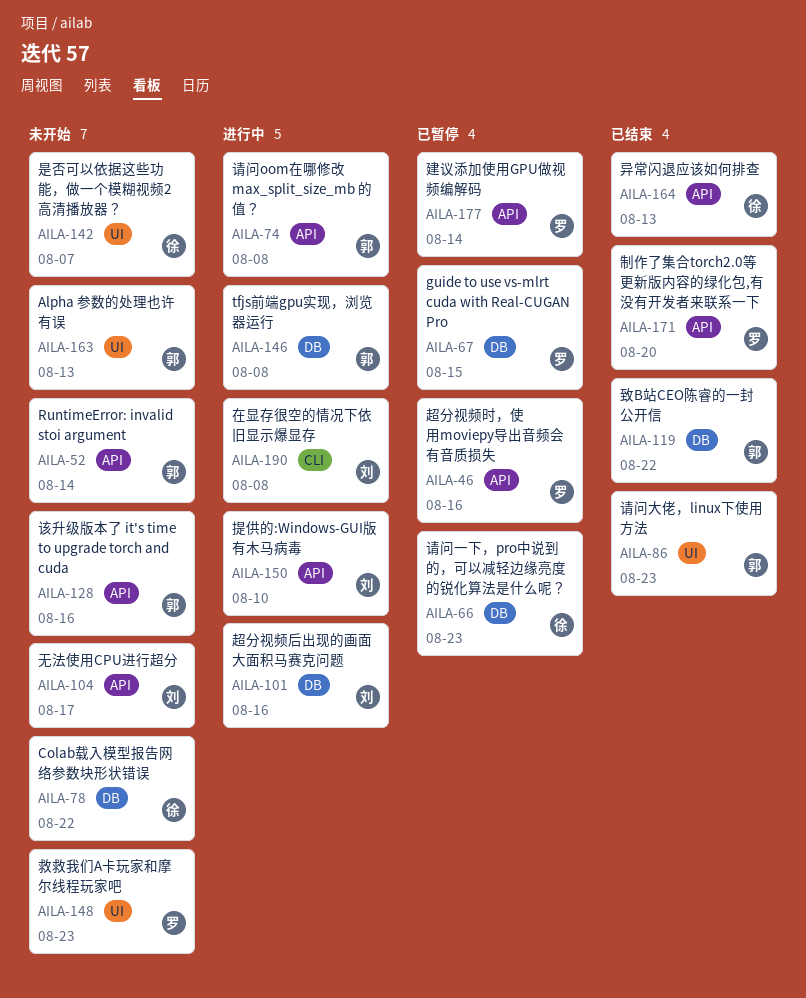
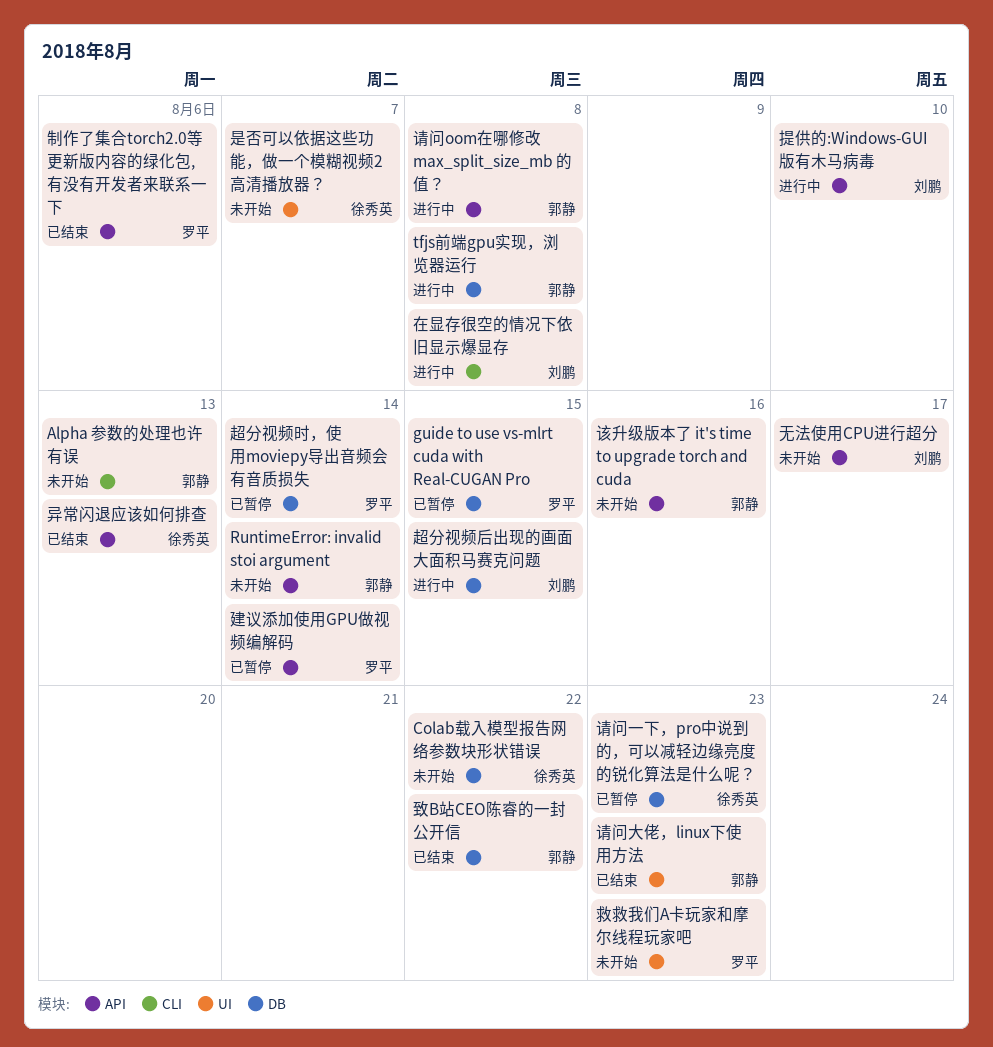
Alpha 参数的处理也许有误, label: UI -> CLI
制作了集合torch2.0等更新版内容的绿化包,有没有开发者来联系一下, due: Aug 20 -> Aug 6
超分视频后出现的画面大面积马赛克问题, due: Aug 16 -> Aug 15
超分视频时，使用moviepy导出音频会有音质损失, label: API -> DB
超分视频时，使用moviepy导出音频会有音质损失, due: Aug 16 -> Aug 14

